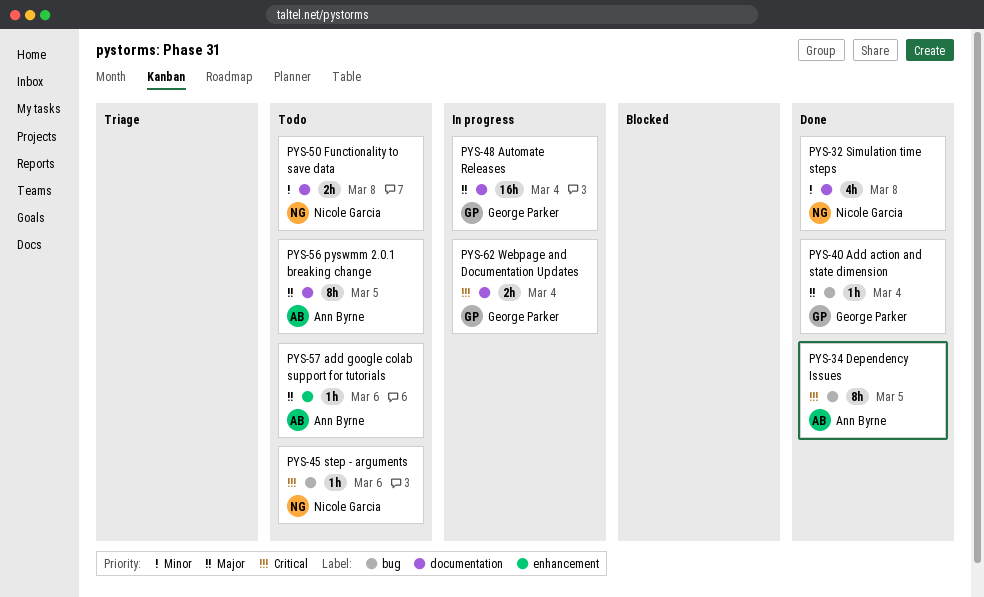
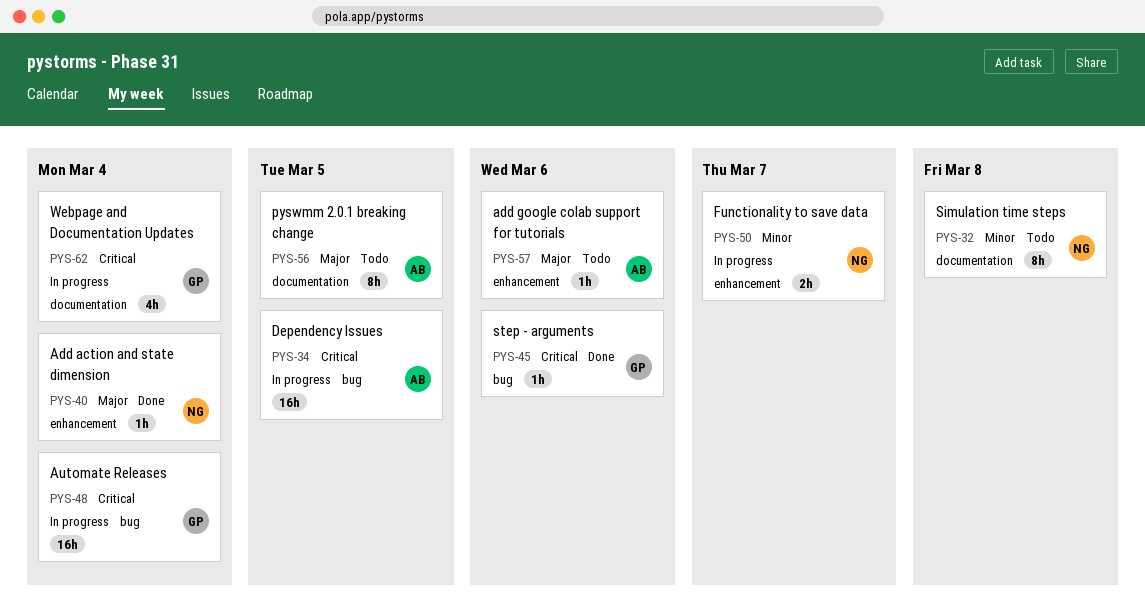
PYS-32, status: Done -> Todo
PYS-32, estimate: 4h -> 8h
PYS-34, status: Done -> In progress
PYS-34, estimate: 8h -> 16h
PYS-40, owner: George Parker -> Nicole Garcia
PYS-40, label: bug -> enhancement
PYS-45, status: Todo -> Done
PYS-45, owner: Nicole Garcia -> George Parker
PYS-48, priority: Major -> Critical
PYS-48, label: documentation -> bug
PYS-50, status: Todo -> In progress
PYS-50, label: documentation -> enhancement
PYS-50, due: Mar 8 -> Mar 7
PYS-62, estimate: 2h -> 4h

